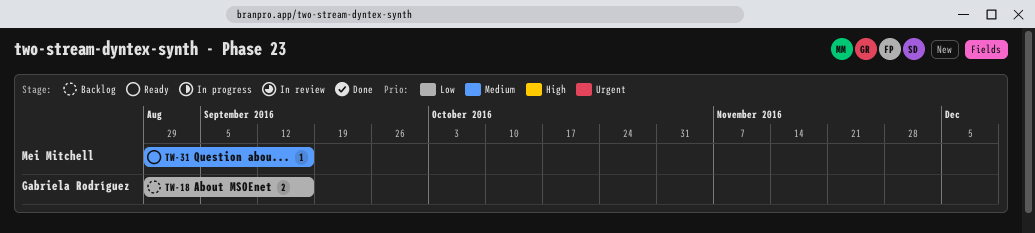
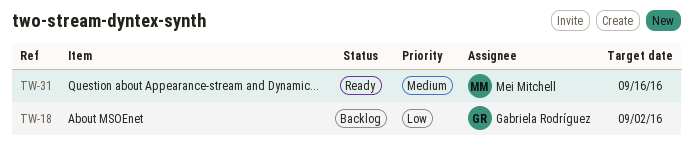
TW-18, due: Sep 16 -> Sep 2

